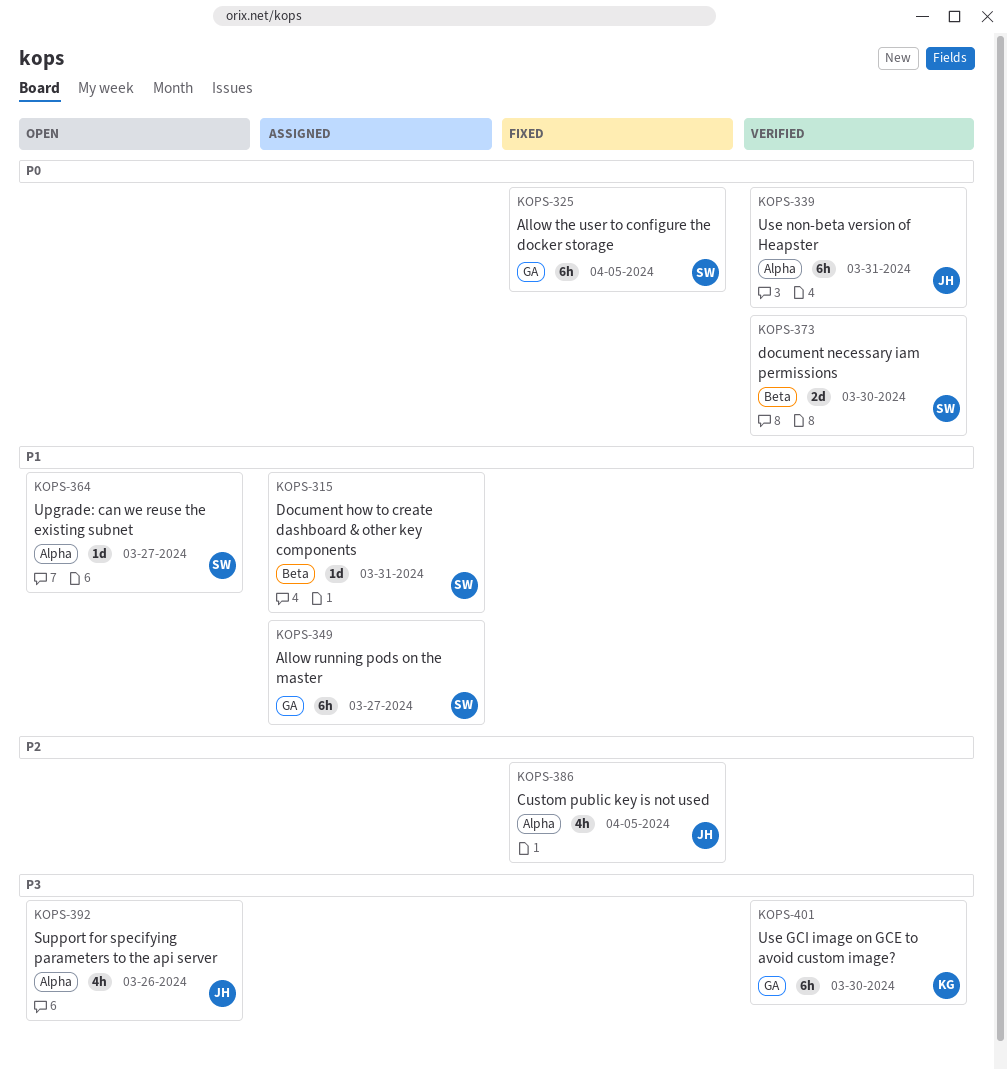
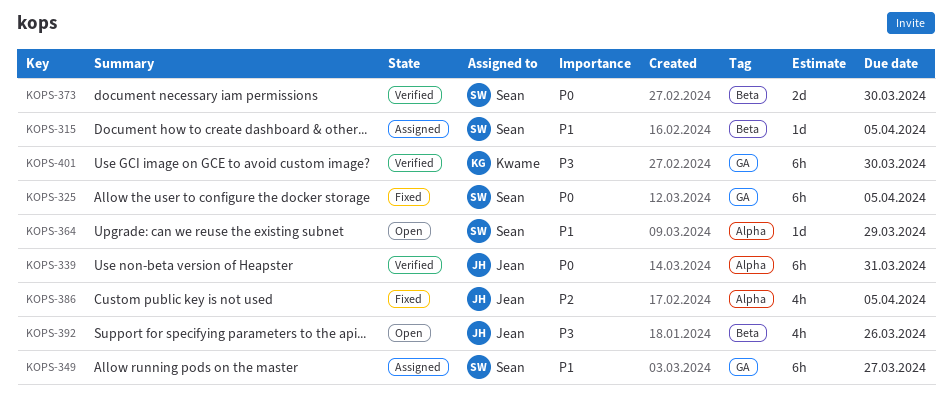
KOPS-315, due: Mar 31 -> Apr 5
KOPS-364, due: Mar 27 -> Mar 29
KOPS-392, label: Alpha -> Beta

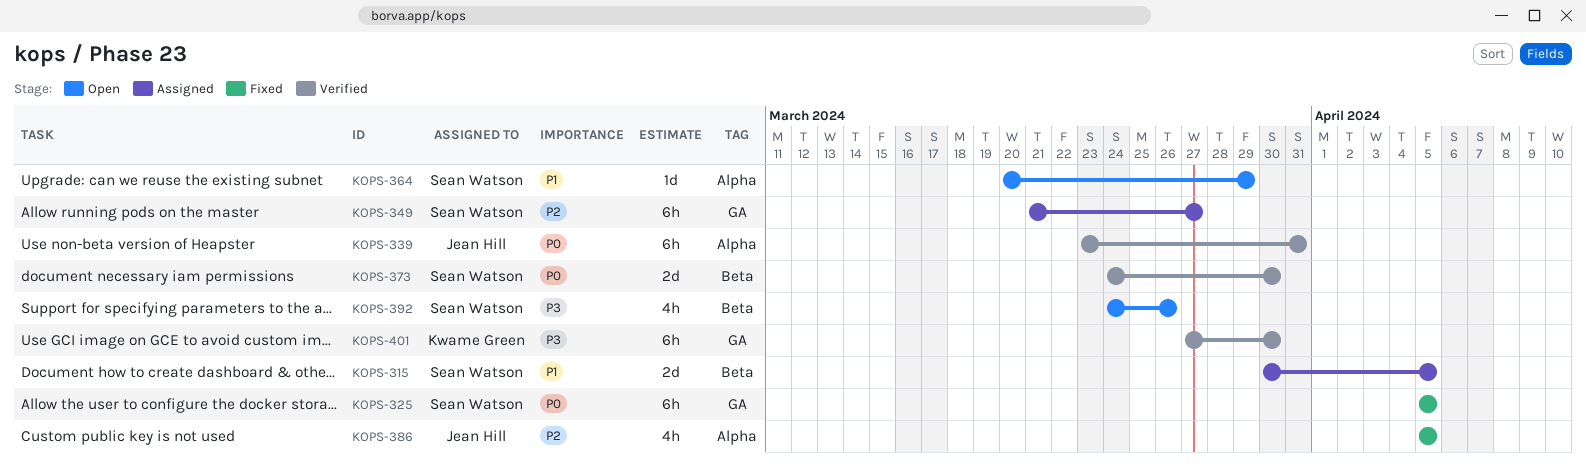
KOPS-315, estimate: 1d -> 2d
KOPS-349, priority: P1 -> P2
KOPS-392, owner: Jean Hill -> Sean Watson

